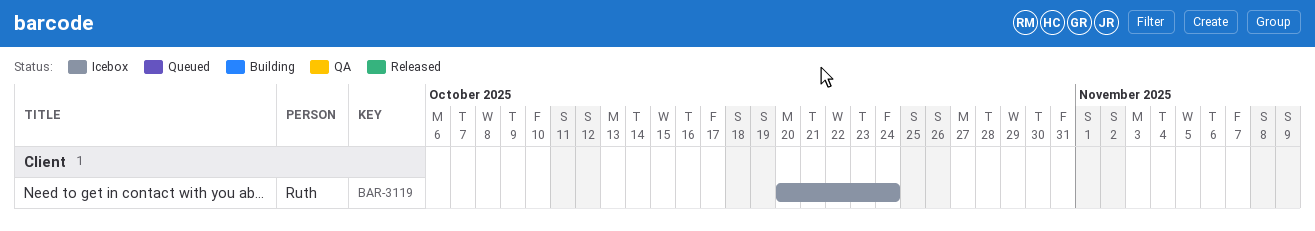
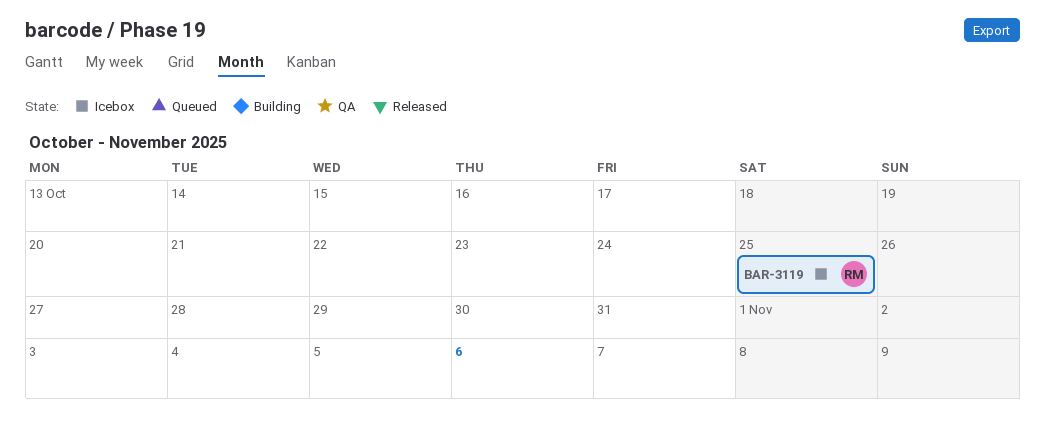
BAR-3119, due: Oct 24 -> Oct 25

